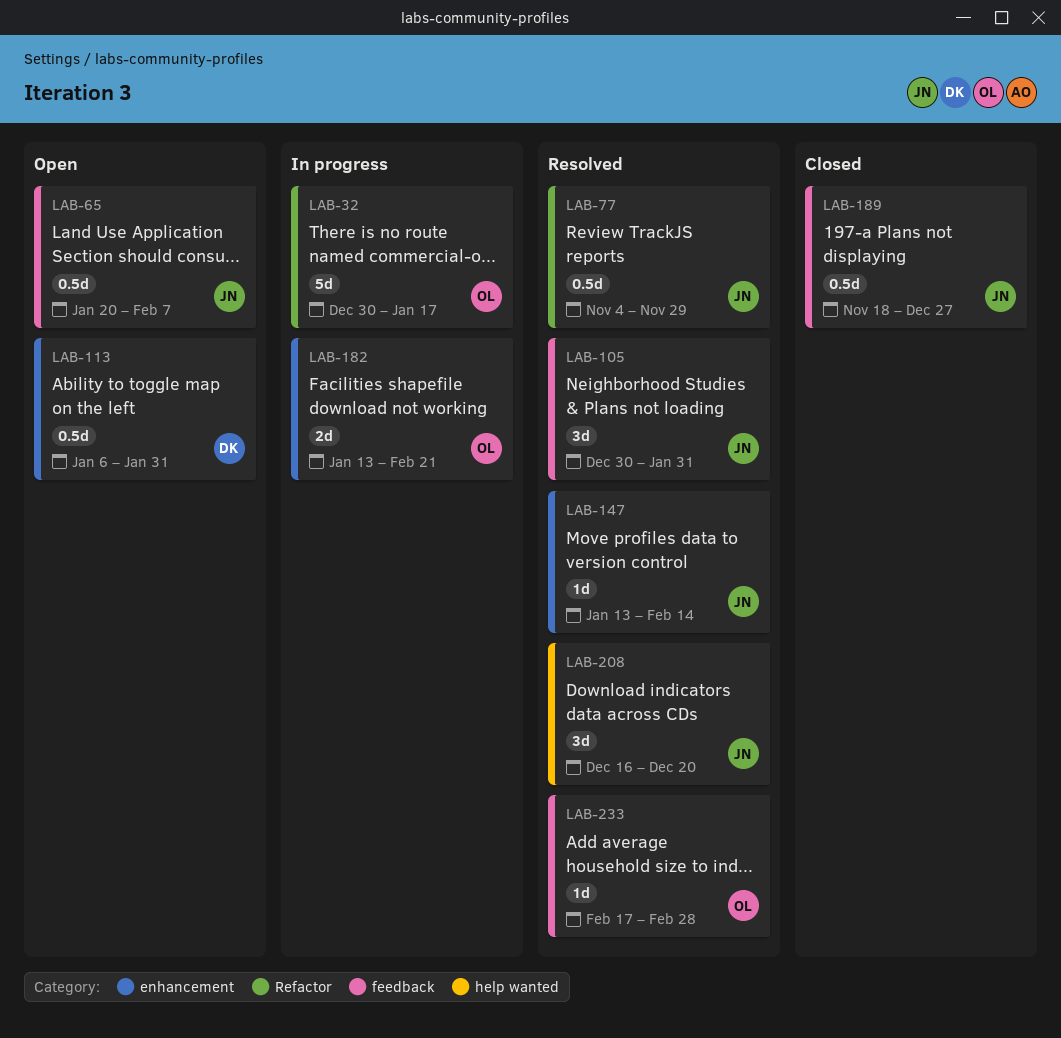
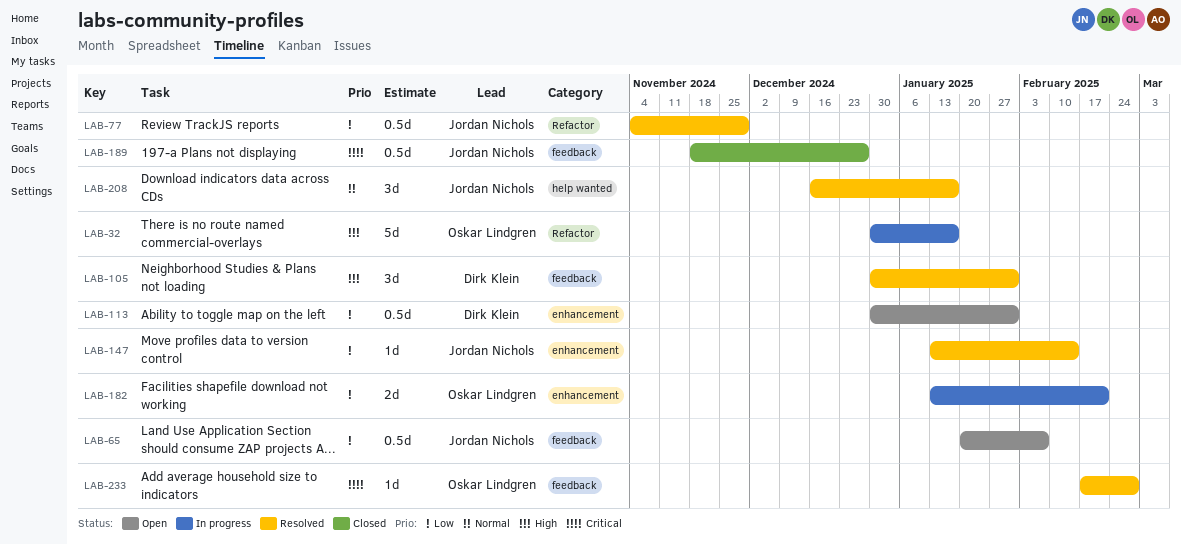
LAB-105, owner: Jordan Nichols -> Dirk Klein
LAB-113, start: Jan 6 -> Dec 30
LAB-208, due: Dec 20 -> Jan 17

